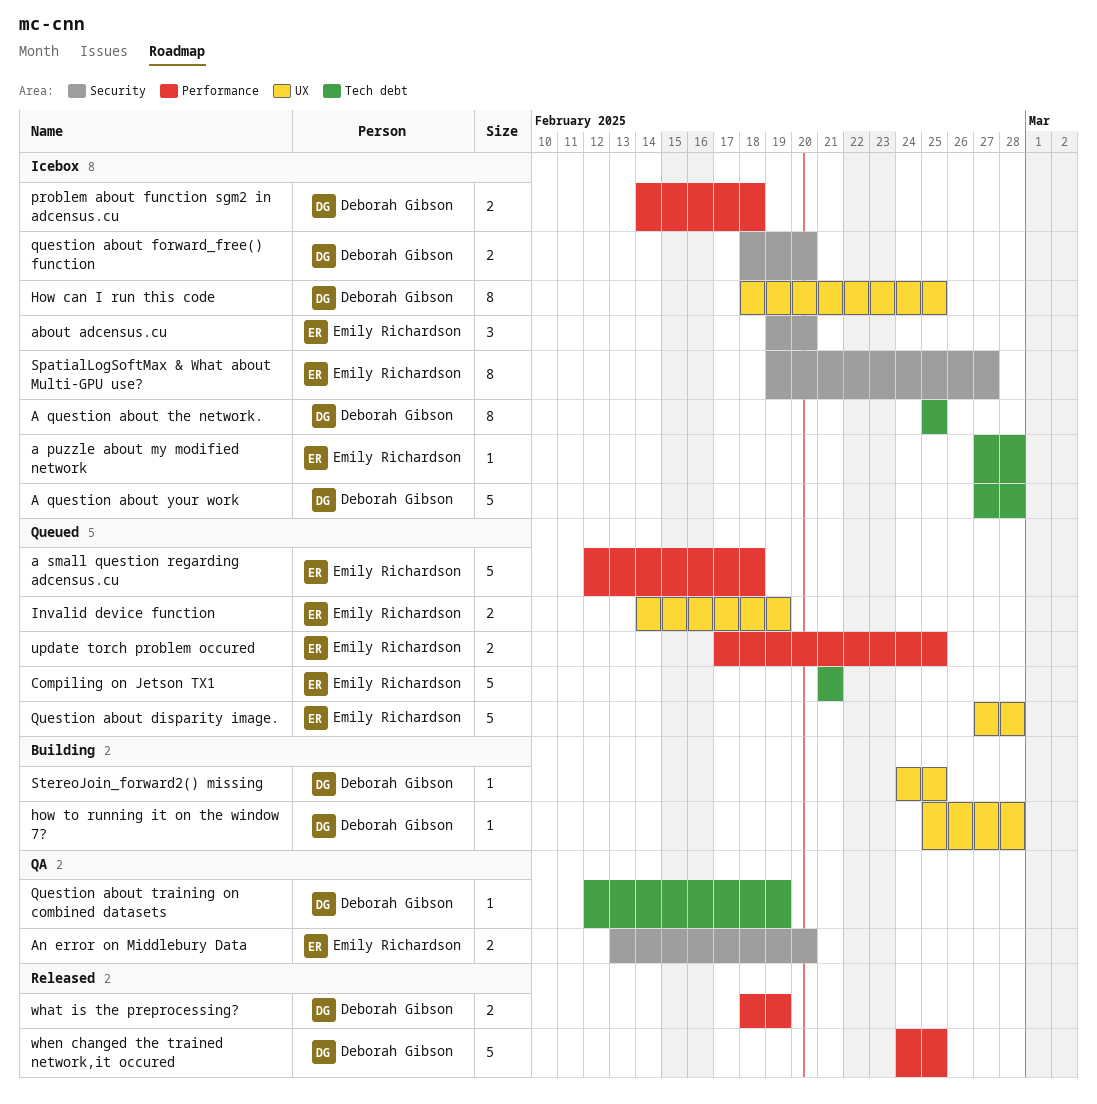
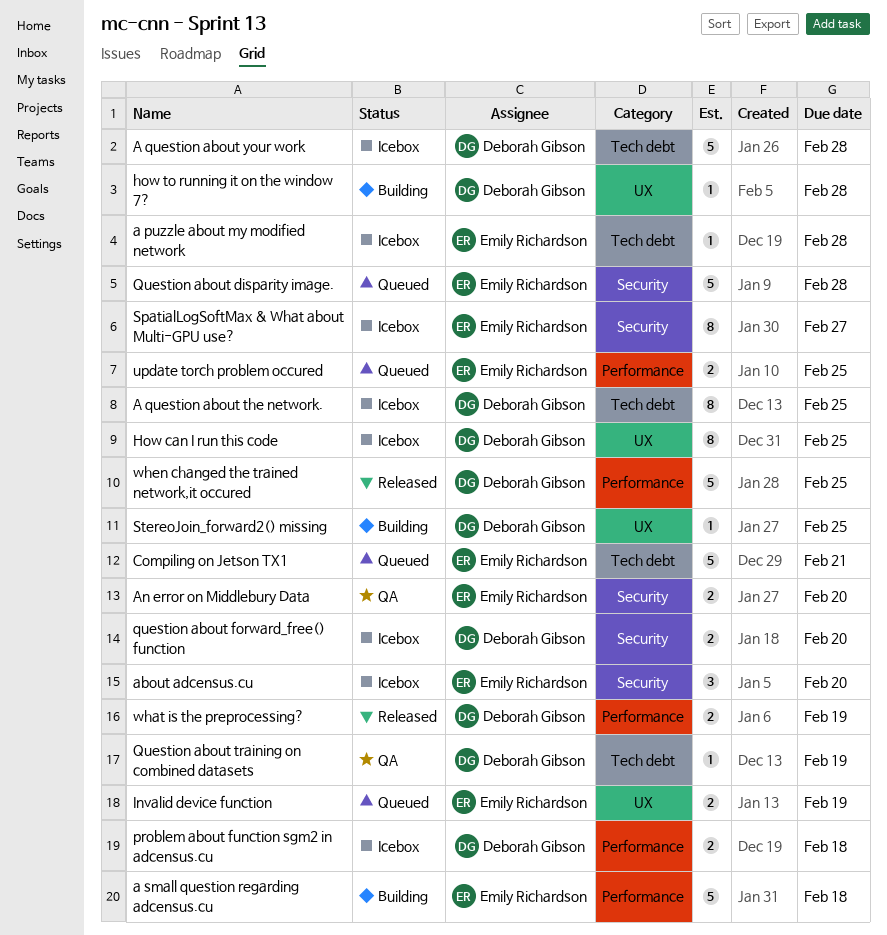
a small question regarding adcensus.cu, status: Queued -> Building
Question about disparity image., label: UX -> Security

